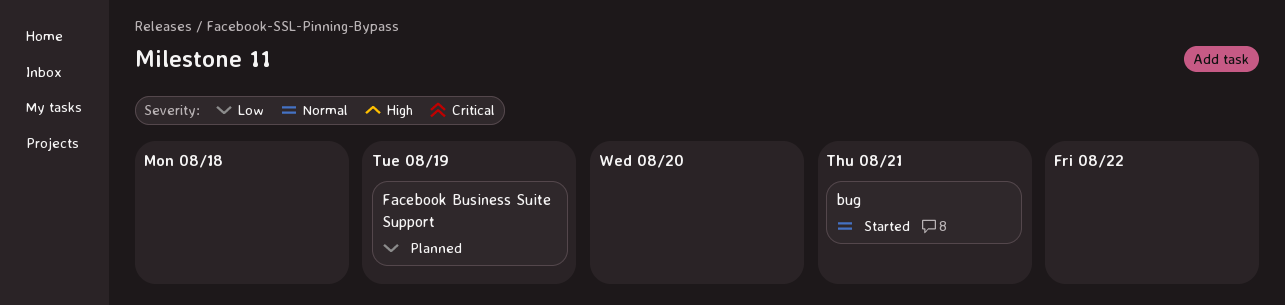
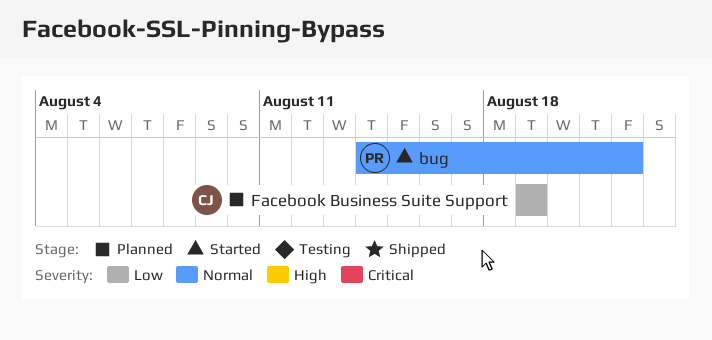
bug, due: Aug 21 -> Aug 22

